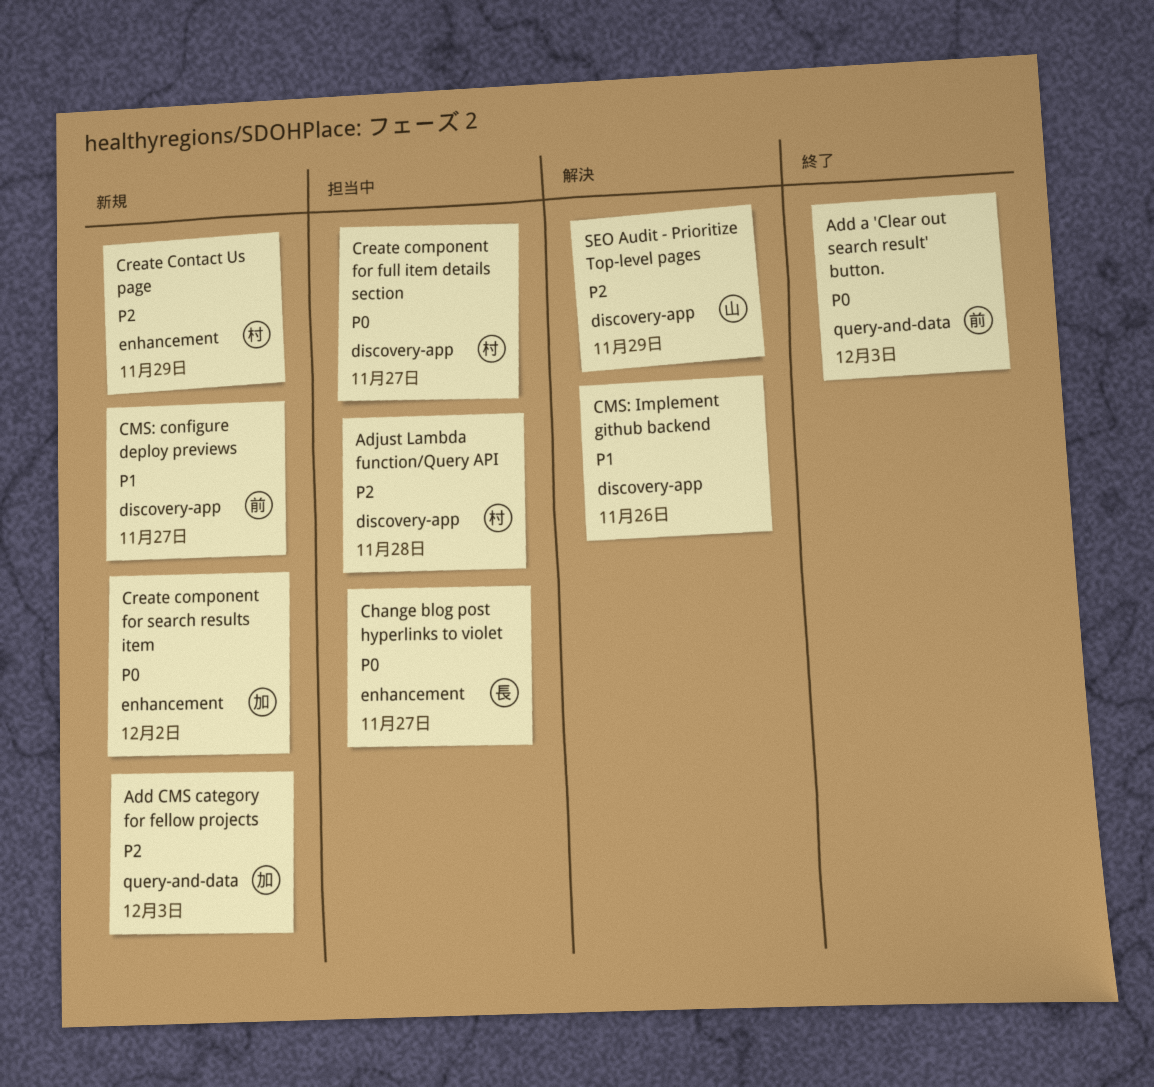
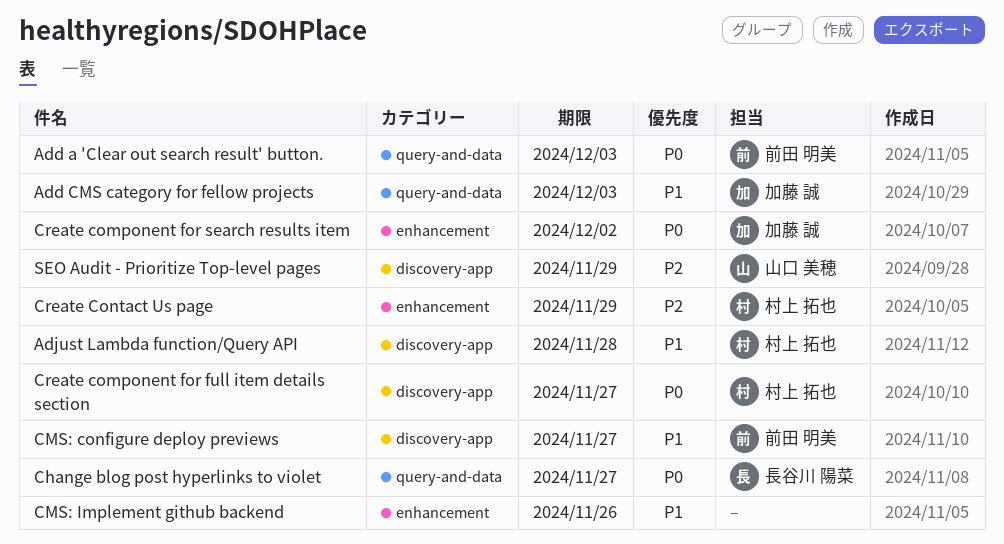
Add CMS category for fellow projects, priority: P2 -> P1
Adjust Lambda function/Query API, priority: P2 -> P1
Change blog post hyperlinks to violet, label: enhancement -> query-and-data
CMS: Implement github backend, label: discovery-app -> enhancement

